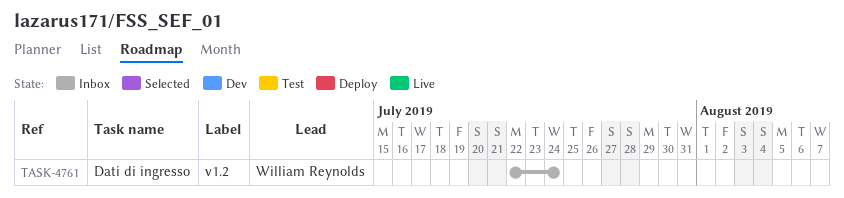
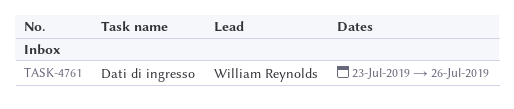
TASK-4761, start: Jul 22 -> Jul 23
TASK-4761, due: Jul 24 -> Jul 26

